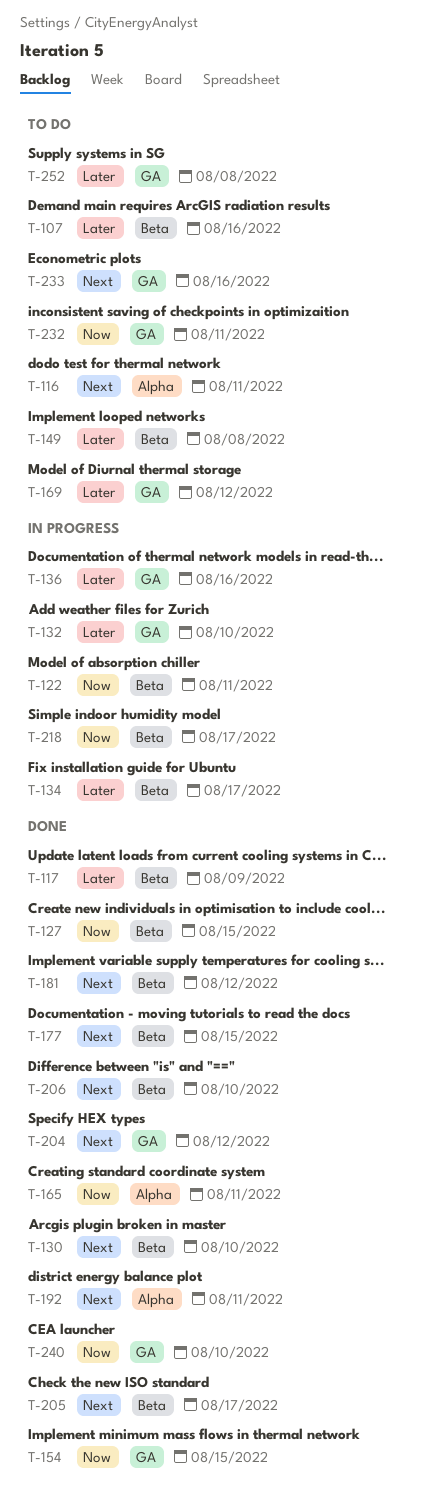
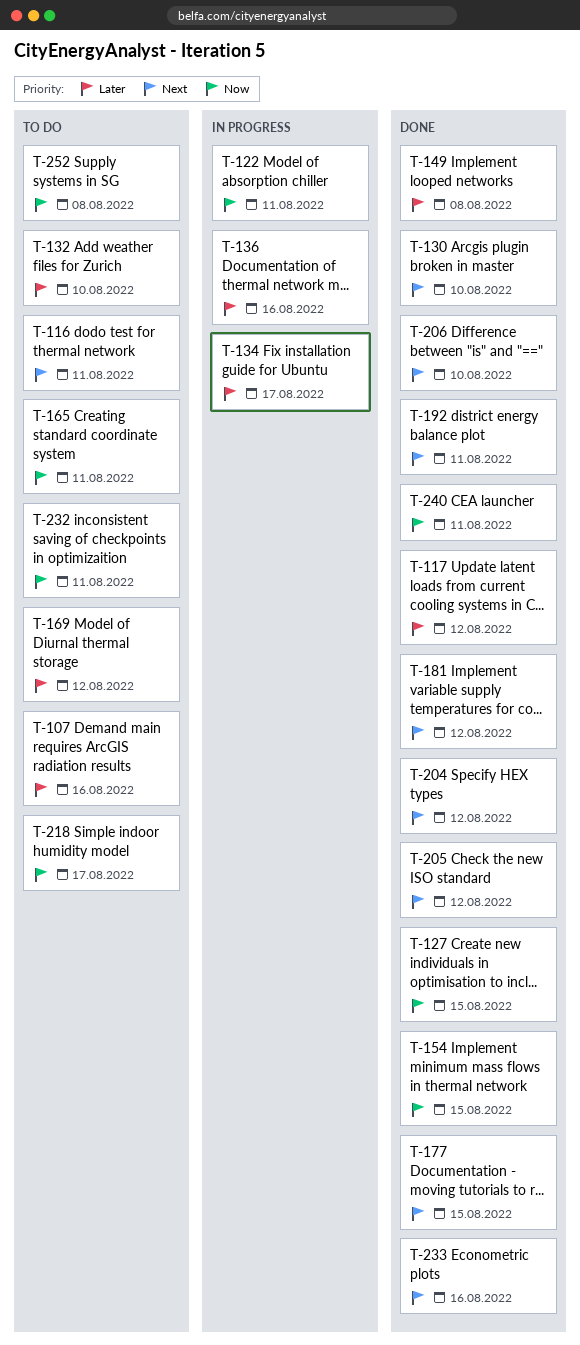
T-117, due: Aug 9 -> Aug 12
T-132, status: In progress -> To do
T-149, status: To do -> Done
T-165, status: Done -> To do
T-205, due: Aug 17 -> Aug 12
T-218, status: In progress -> To do
T-233, status: To do -> Done
T-240, due: Aug 10 -> Aug 11
T-252, priority: Later -> Now

